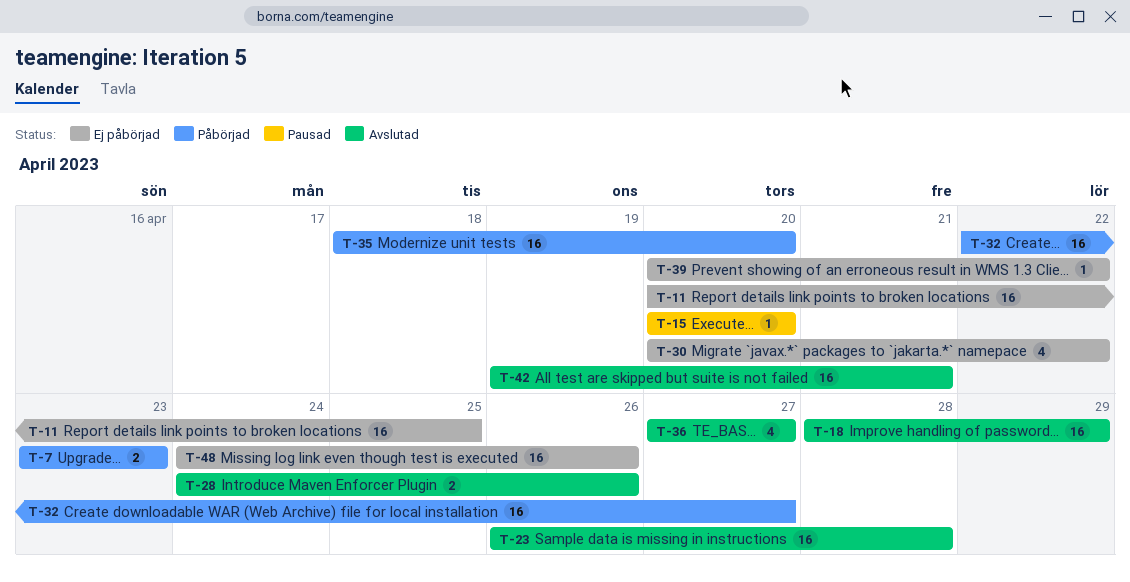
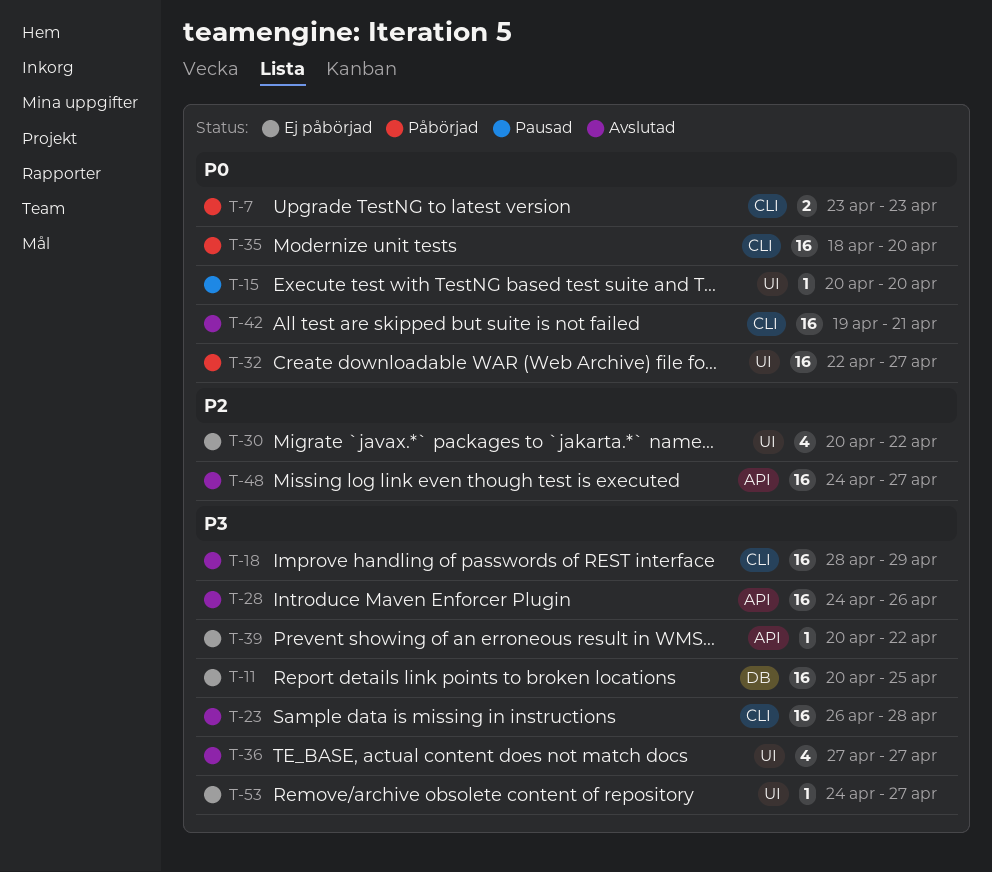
T-28, estimate: 2 -> 16
T-48, status: Ej påbörjad -> Avslutad
T-48, due: Apr 26 -> Apr 27
T-53: none -> present

